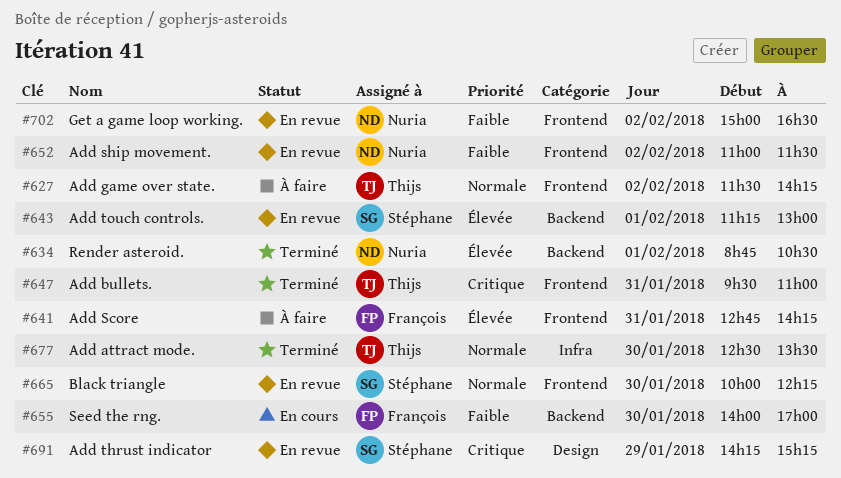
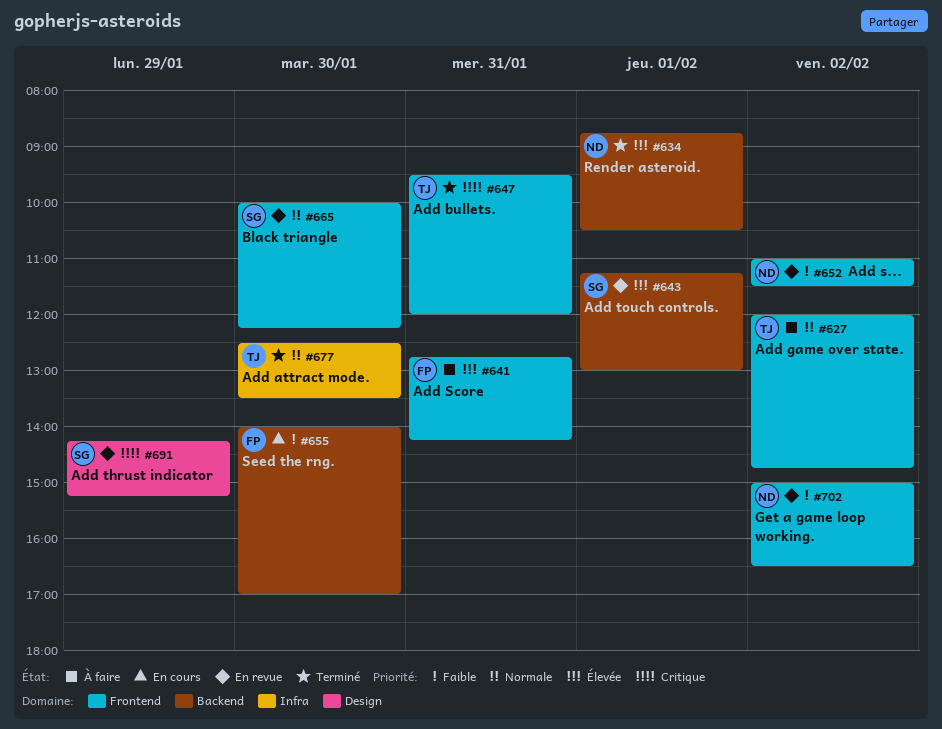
#627, begins: 11:30 -> 12:00
#627, ends: 14:15 -> 14:45
#647, ends: 11:00 -> 12:00

